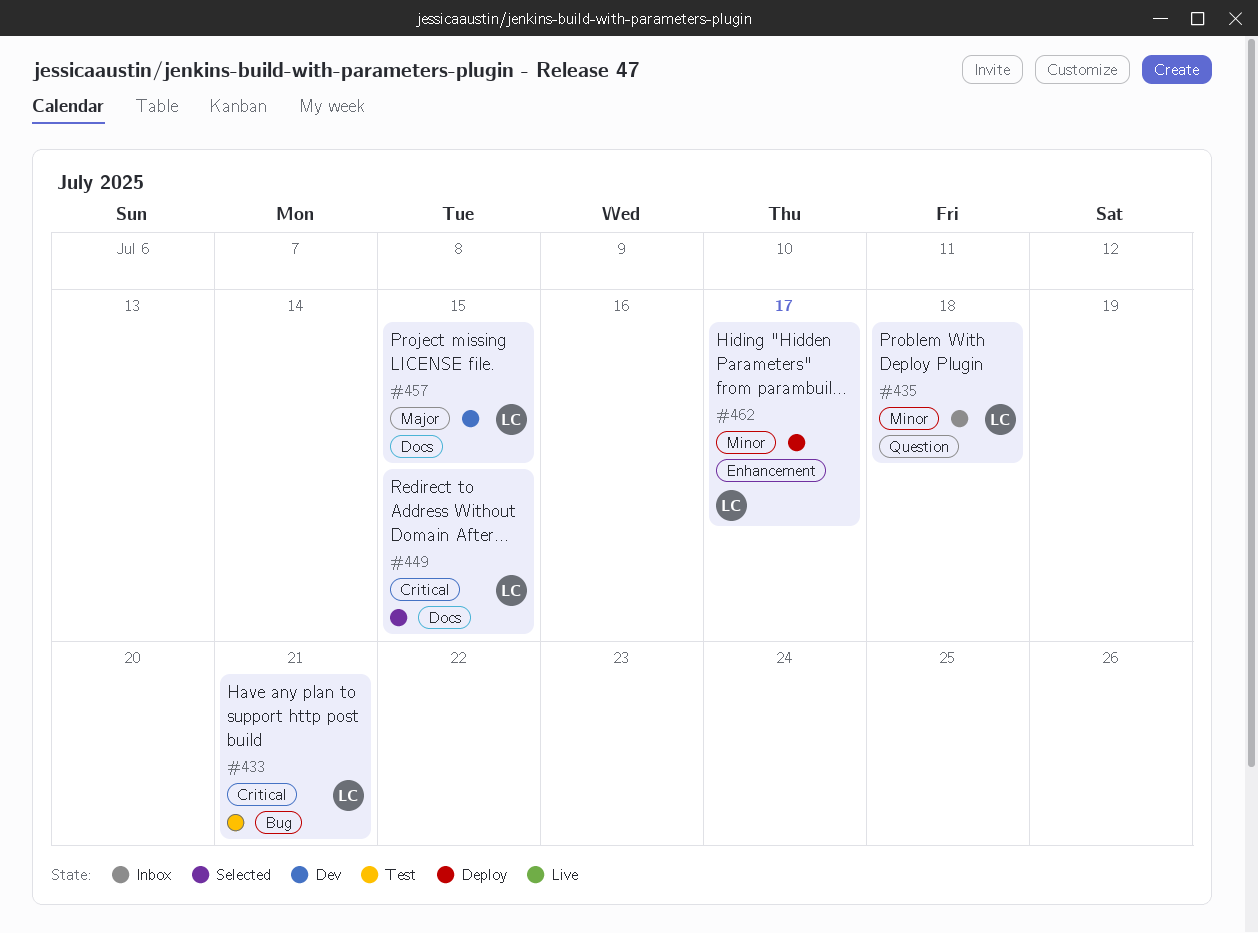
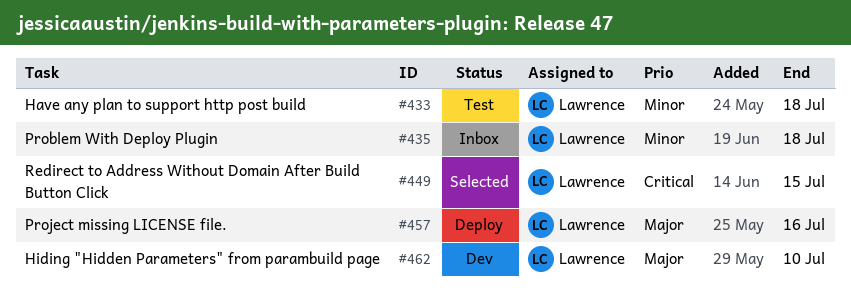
#433, priority: Critical -> Minor
#433, due: Jul 21 -> Jul 18
#457, status: Dev -> Deploy
#457, due: Jul 15 -> Jul 16
#462, status: Deploy -> Dev
#462, priority: Minor -> Major
#462, due: Jul 17 -> Jul 10

